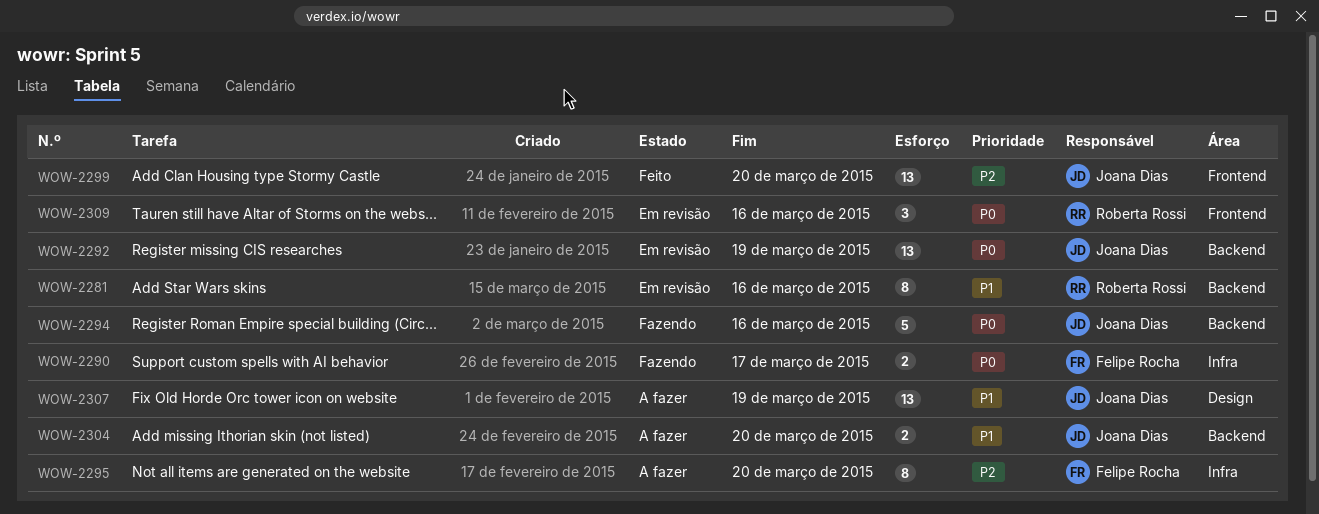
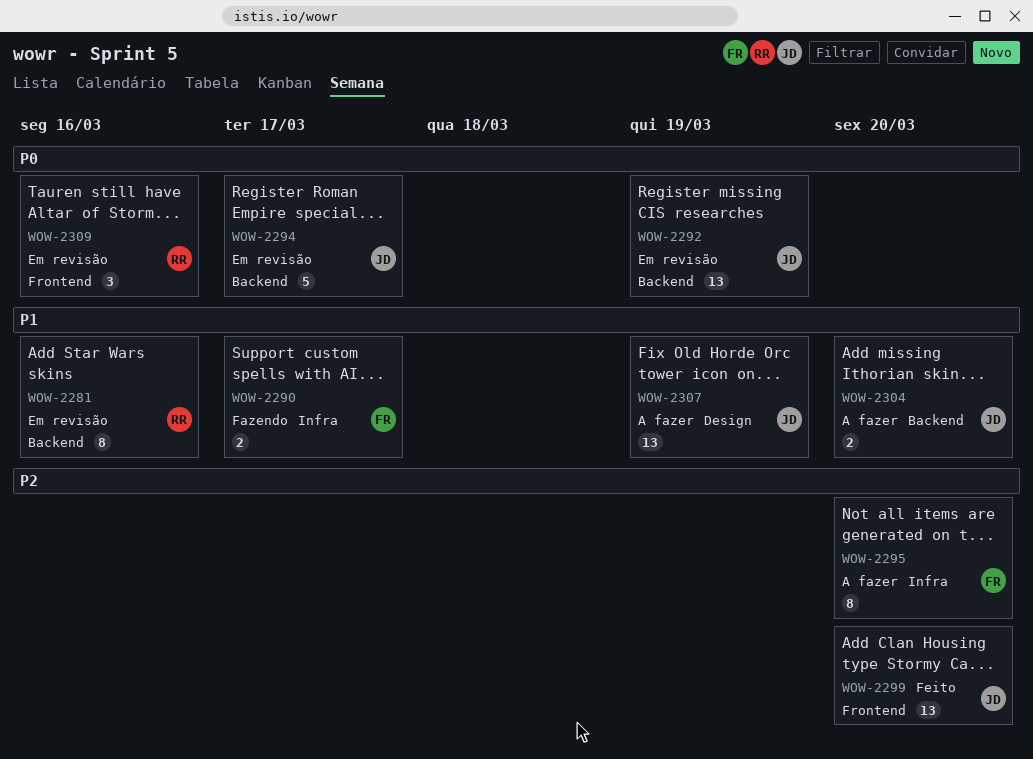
WOW-2290, priority: P0 -> P1
WOW-2294, status: Fazendo -> Em revisão
WOW-2294, due: Mar 16 -> Mar 17

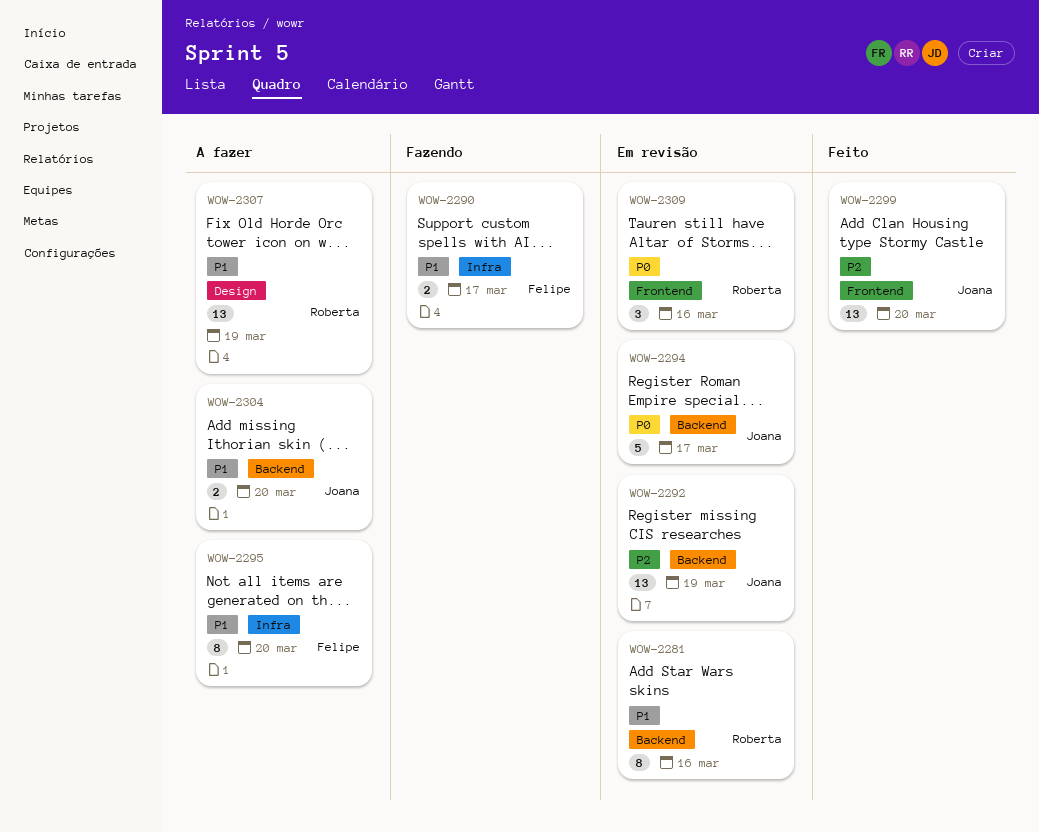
WOW-2292, priority: P0 -> P2
WOW-2295, priority: P2 -> P1
WOW-2307, owner: Joana -> Roberta

